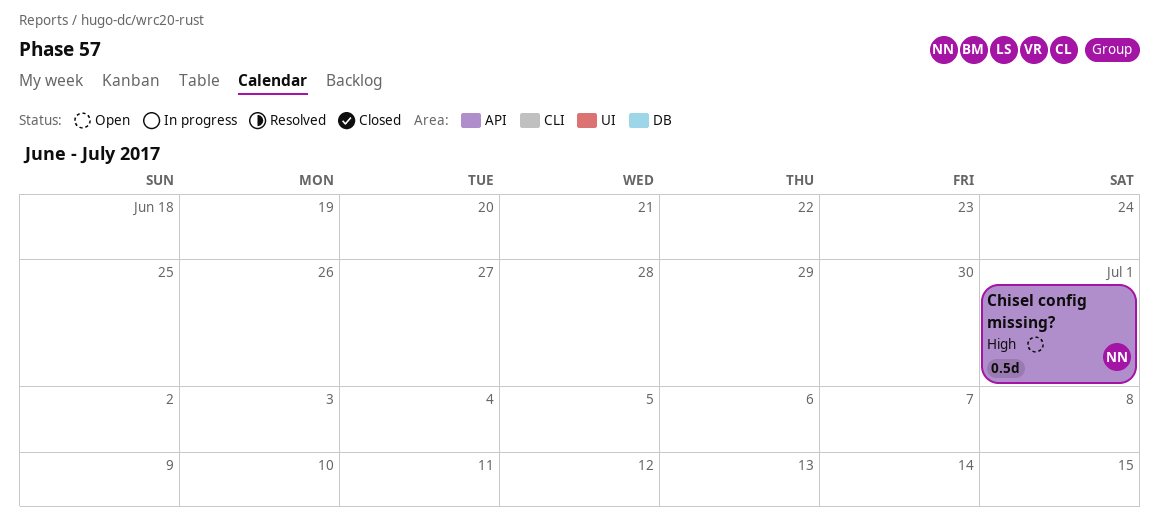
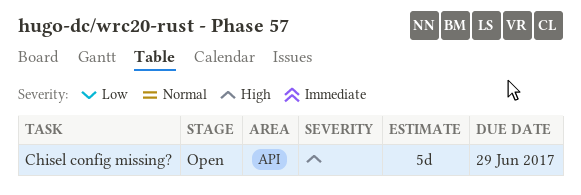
Chisel config missing?, estimate: 0.5d -> 5d
Chisel config missing?, due: Jul 1 -> Jun 29

